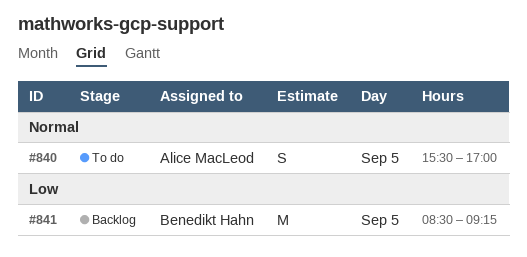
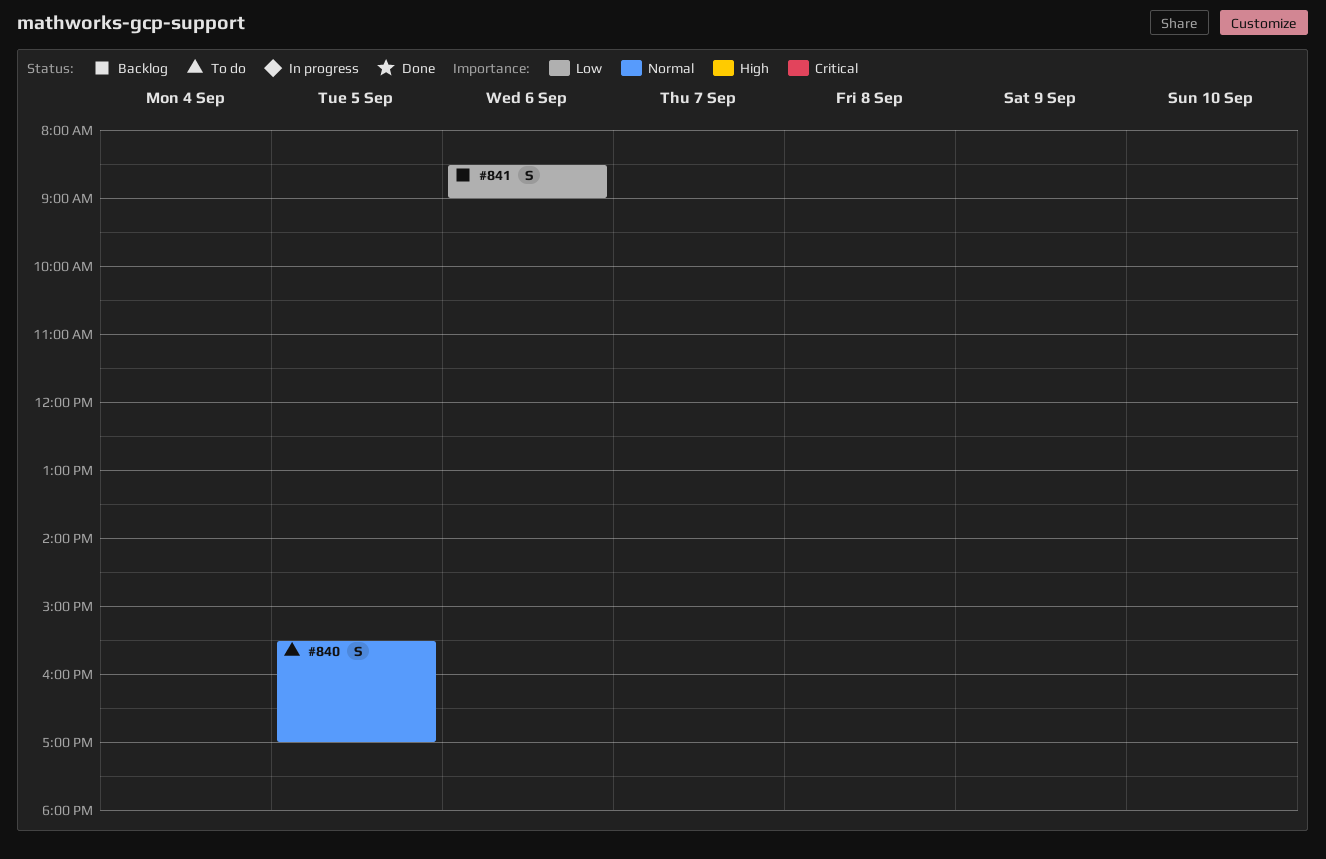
#841, estimate: M -> S
#841, day: Sep 5 -> Sep 6
#841, ends: 09:15 -> 09:00

